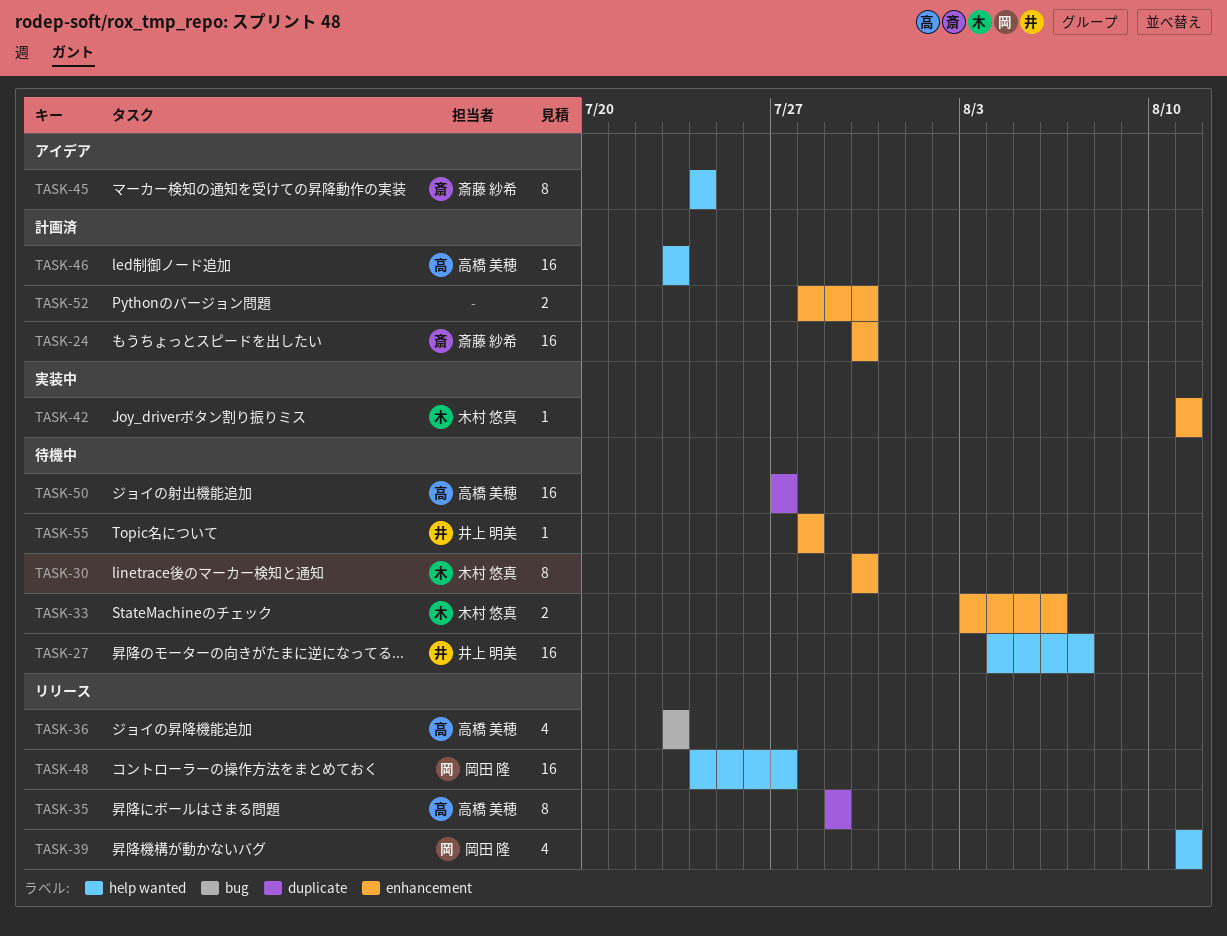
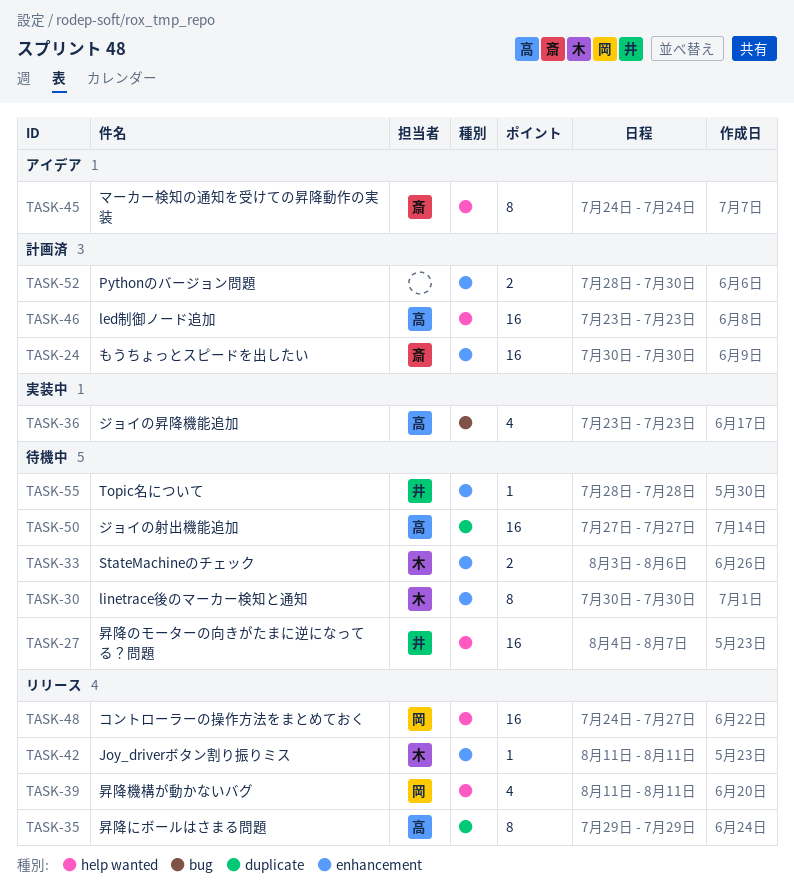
TASK-36, status: リリース -> 実装中
TASK-42, status: 実装中 -> リリース

